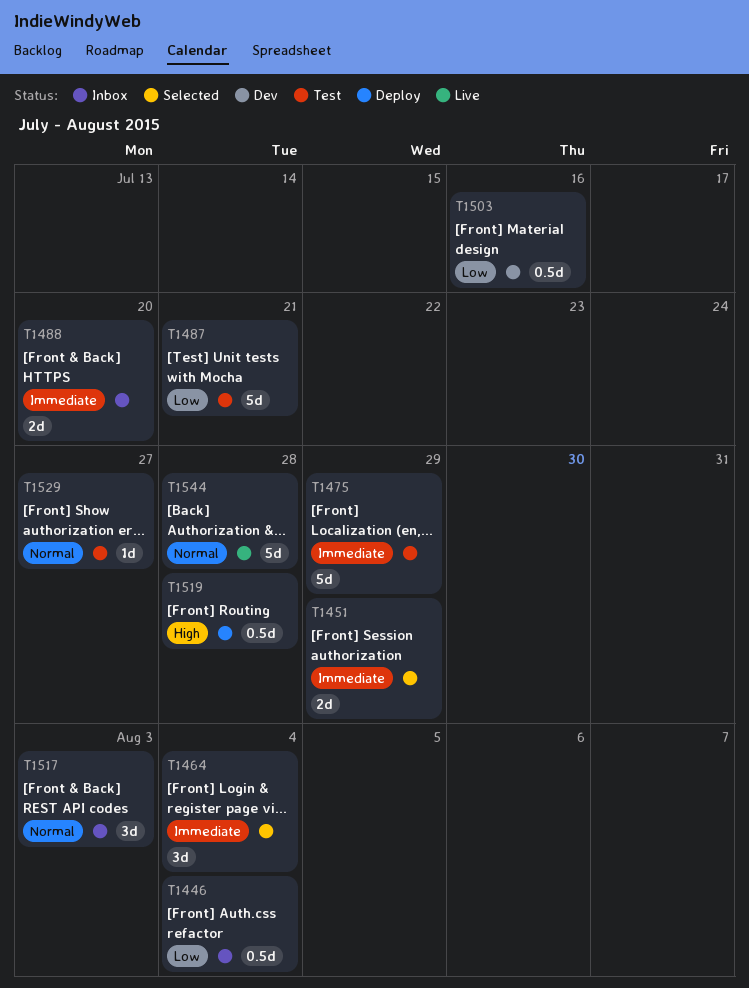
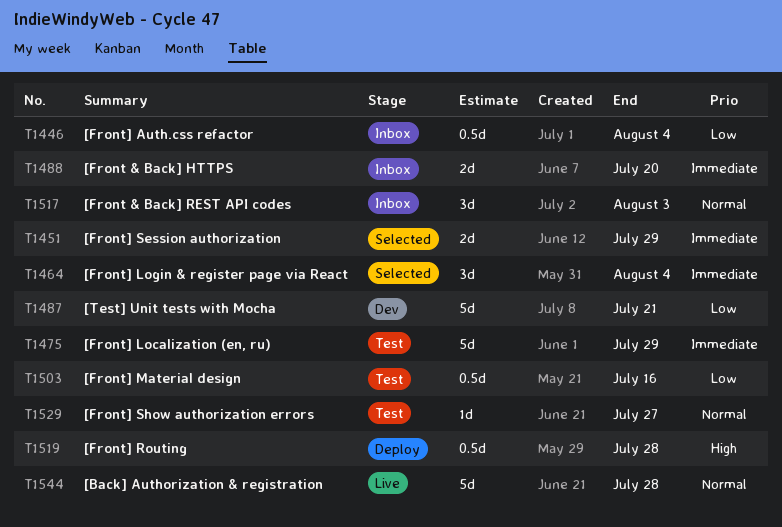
T1487, status: Test -> Dev
T1503, status: Dev -> Test

